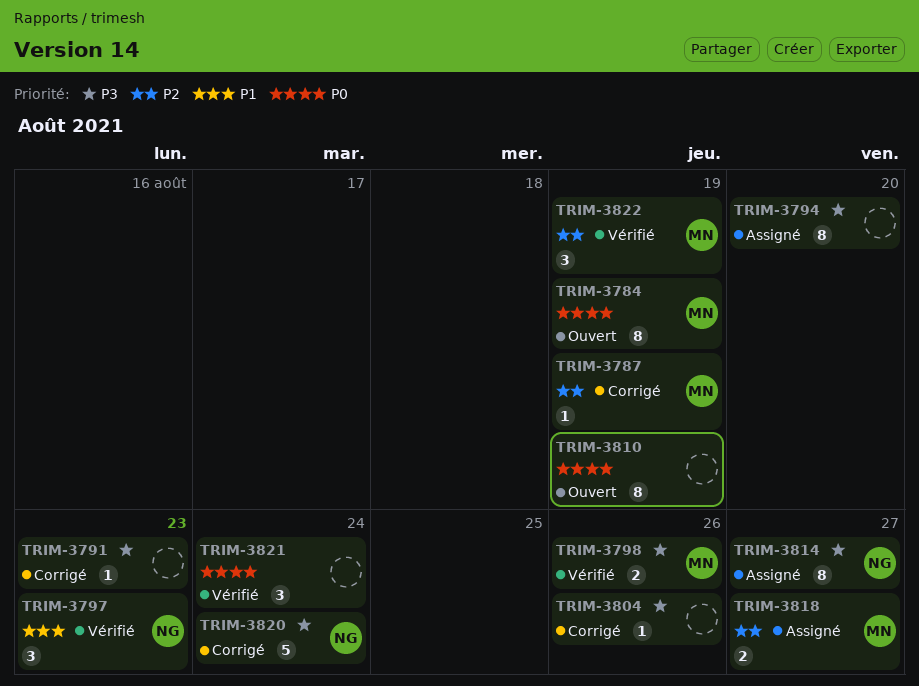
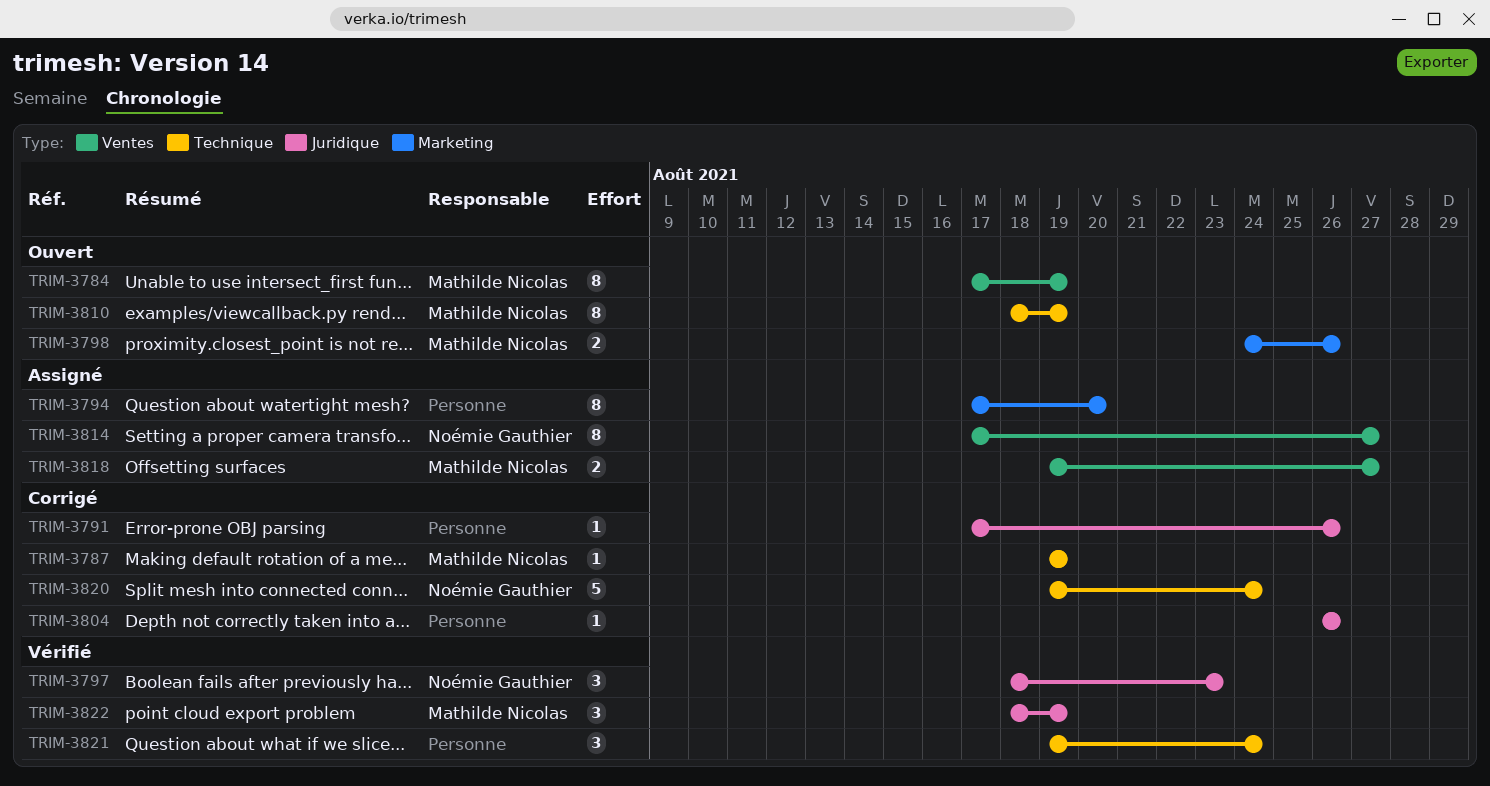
TRIM-3791, due: Aug 23 -> Aug 26
TRIM-3798, status: Vérifié -> Ouvert
TRIM-3810, owner: none -> Mathilde Nicolas

